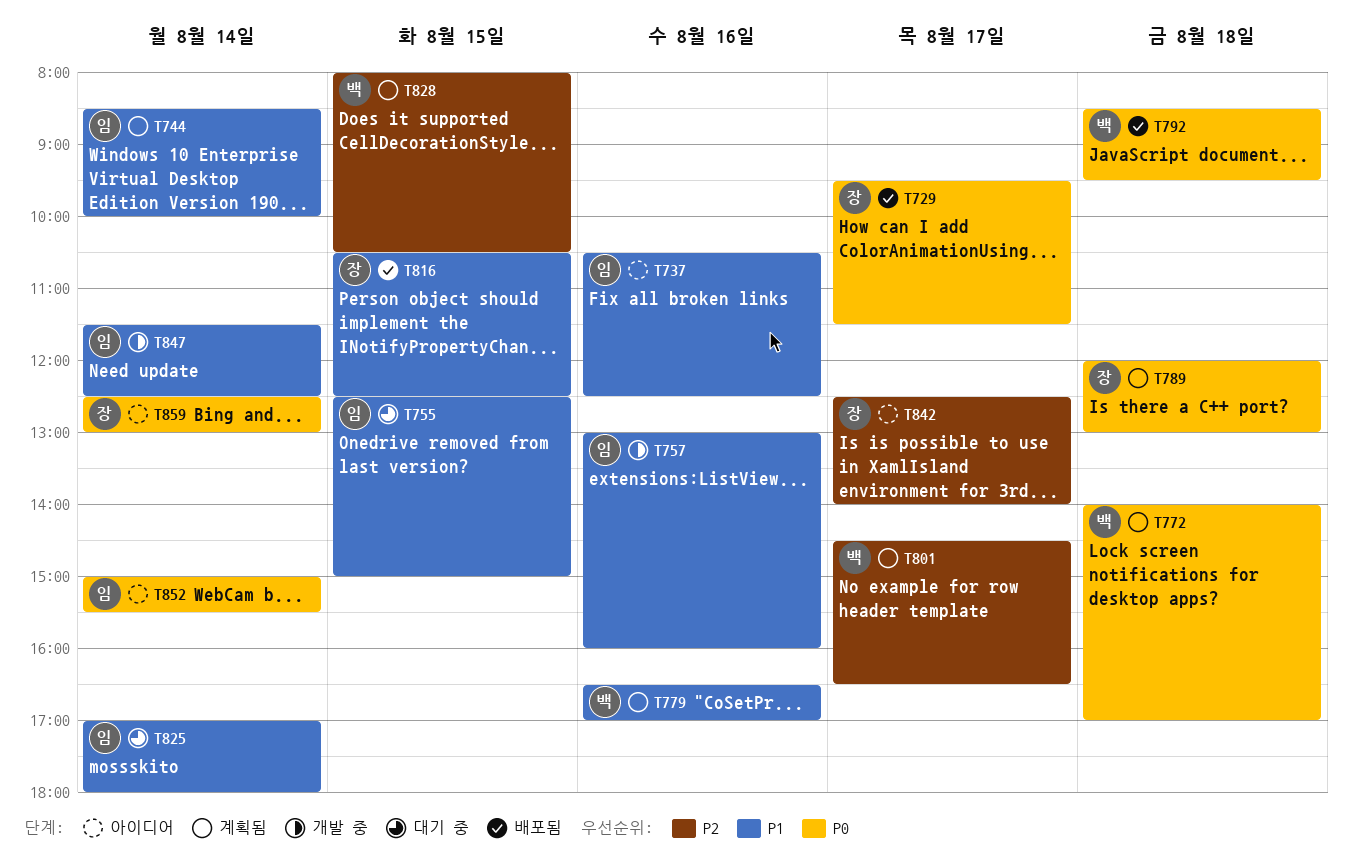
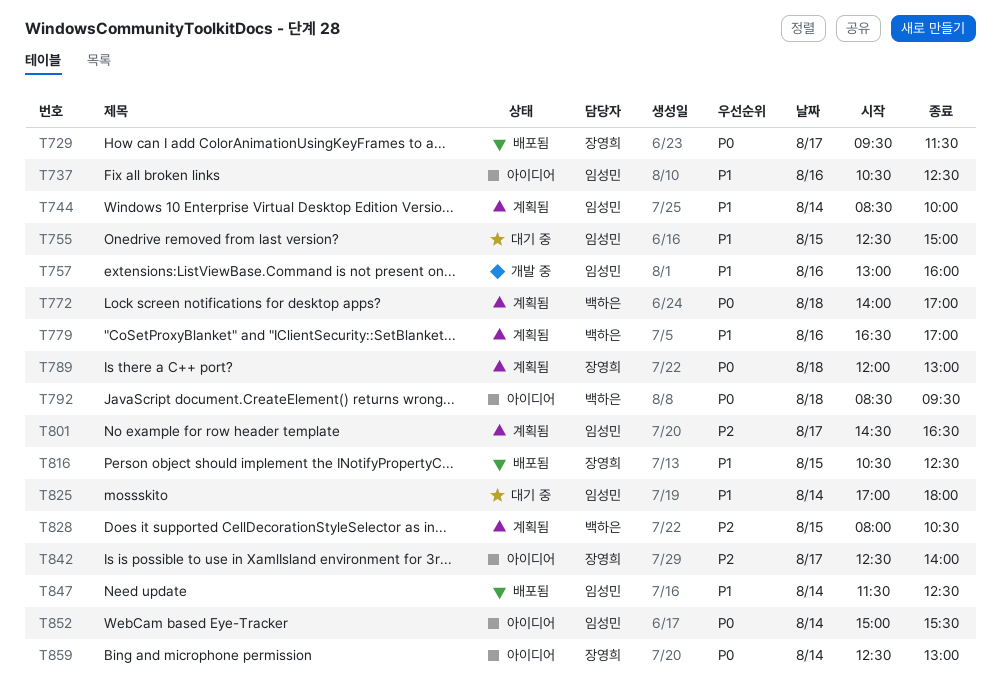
T792, status: 배포됨 -> 아이디어
T801, owner: 백하은 -> 임성민
T847, status: 개발 중 -> 배포됨

